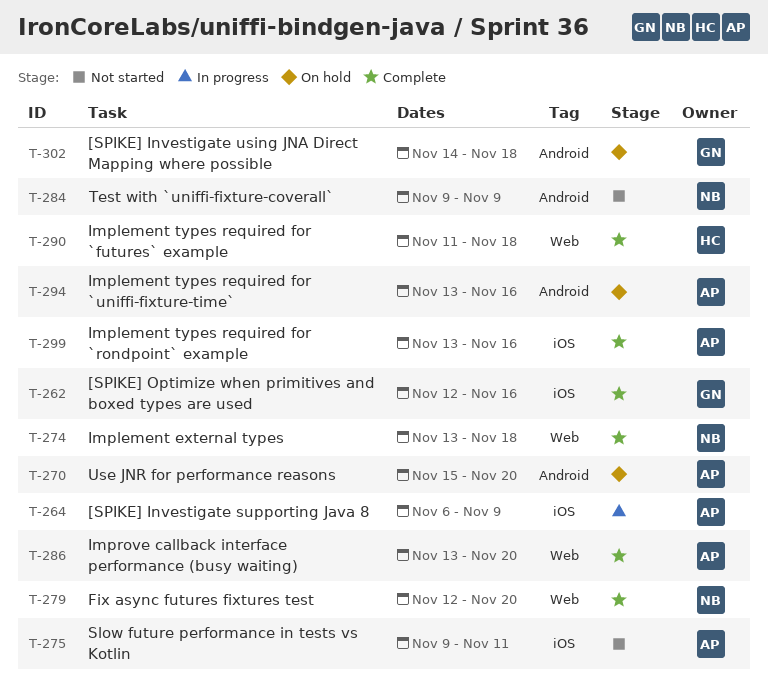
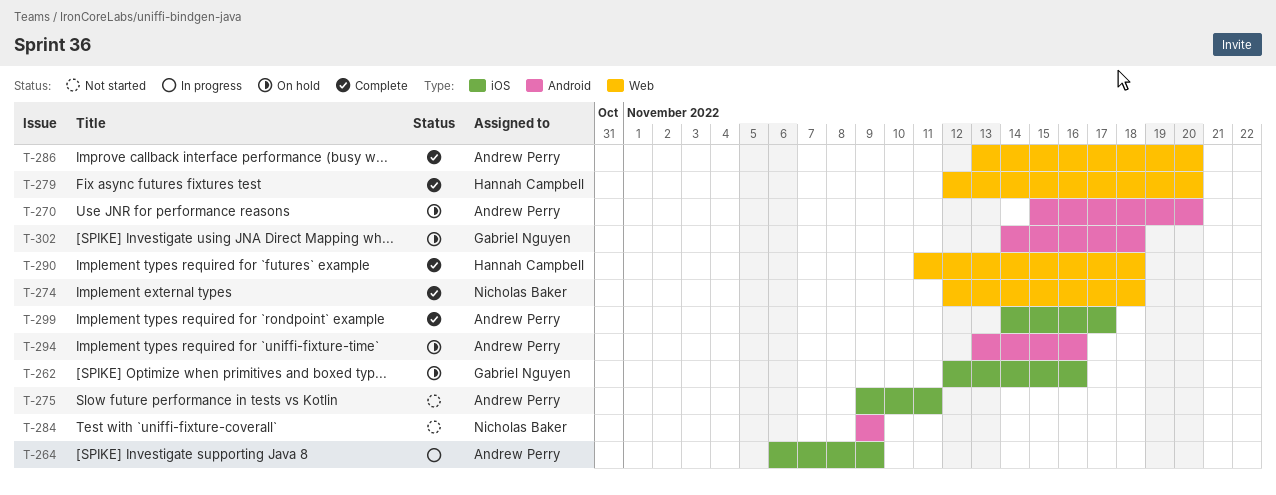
T-262, status: Complete -> On hold
T-274, start: Nov 13 -> Nov 12
T-279, owner: Nicholas Baker -> Hannah Campbell
T-299, start: Nov 13 -> Nov 14
T-299, due: Nov 16 -> Nov 17

